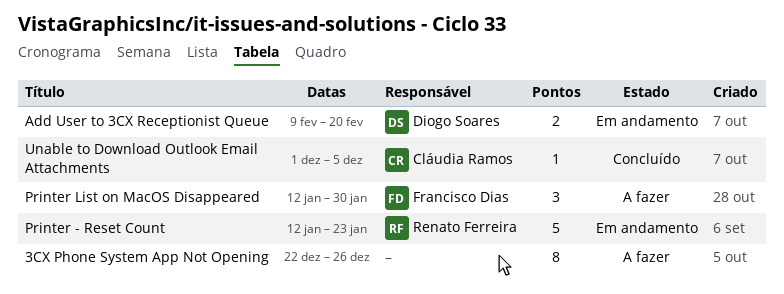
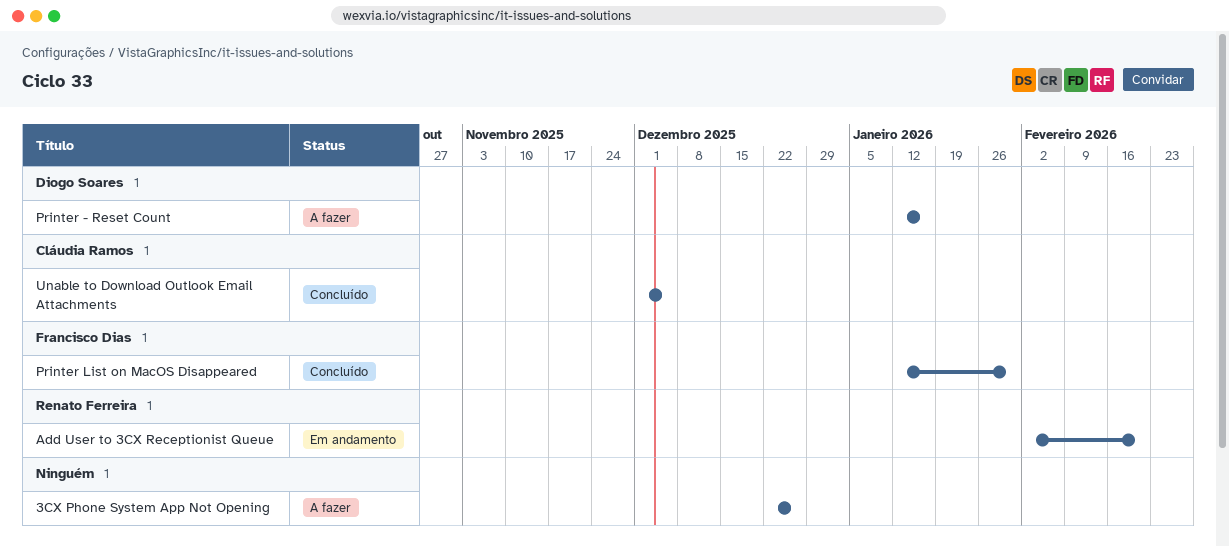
Add User to 3CX Receptionist Queue, owner: Diogo Soares -> Renato Ferreira
Add User to 3CX Receptionist Queue, start: Feb 9 -> Feb 2
Printer - Reset Count, status: Em andamento -> A fazer
Printer - Reset Count, owner: Renato Ferreira -> Diogo Soares
Printer - Reset Count, due: Jan 23 -> Jan 16
Printer List on MacOS Disappeared, status: A fazer -> Concluído

